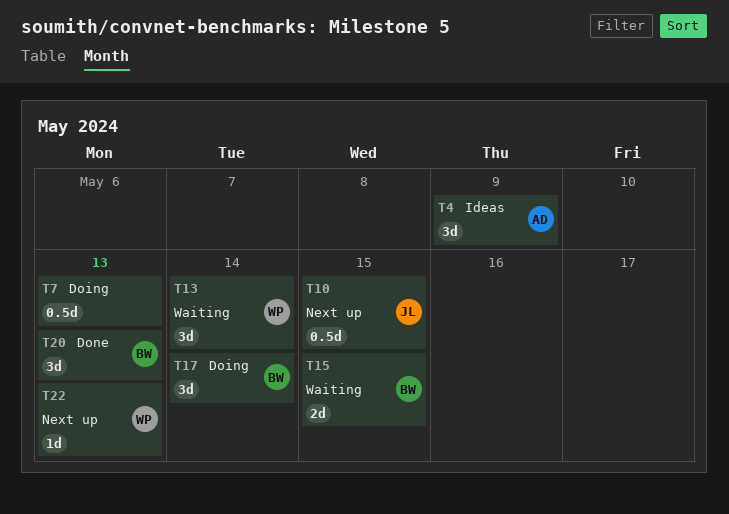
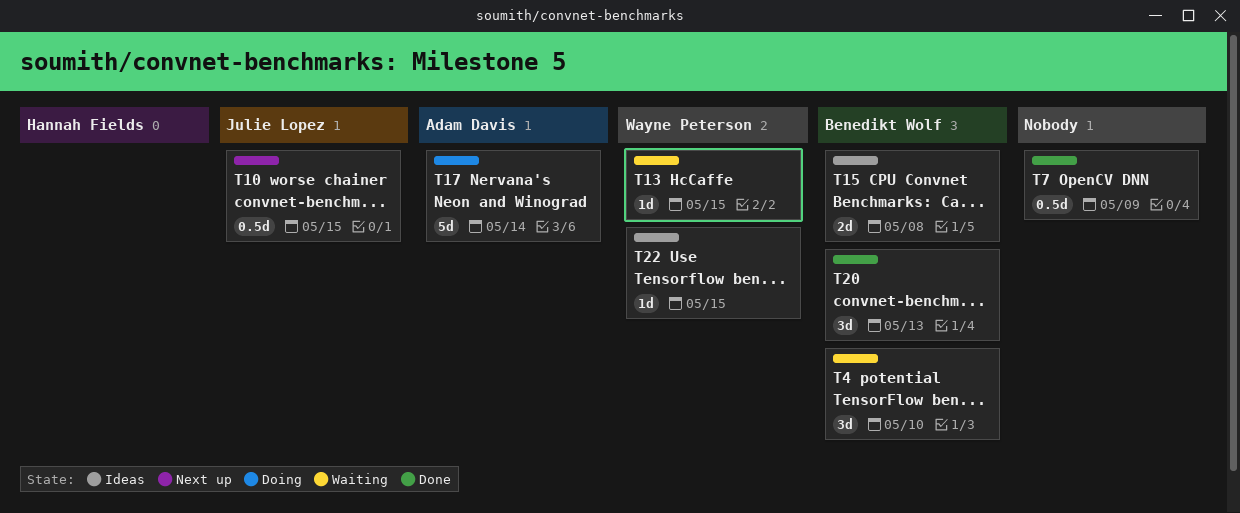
T4, status: Ideas -> Waiting
T4, owner: Adam Davis -> Benedikt Wolf
T4, due: May 9 -> May 10
T7, status: Doing -> Done
T7, due: May 13 -> May 9
T13, estimate: 3d -> 1d
T13, due: May 14 -> May 15
T15, status: Waiting -> Ideas
T15, due: May 15 -> May 8
T17, owner: Benedikt Wolf -> Adam Davis
T17, estimate: 3d -> 5d
T22, status: Next up -> Ideas
T22, due: May 13 -> May 15

